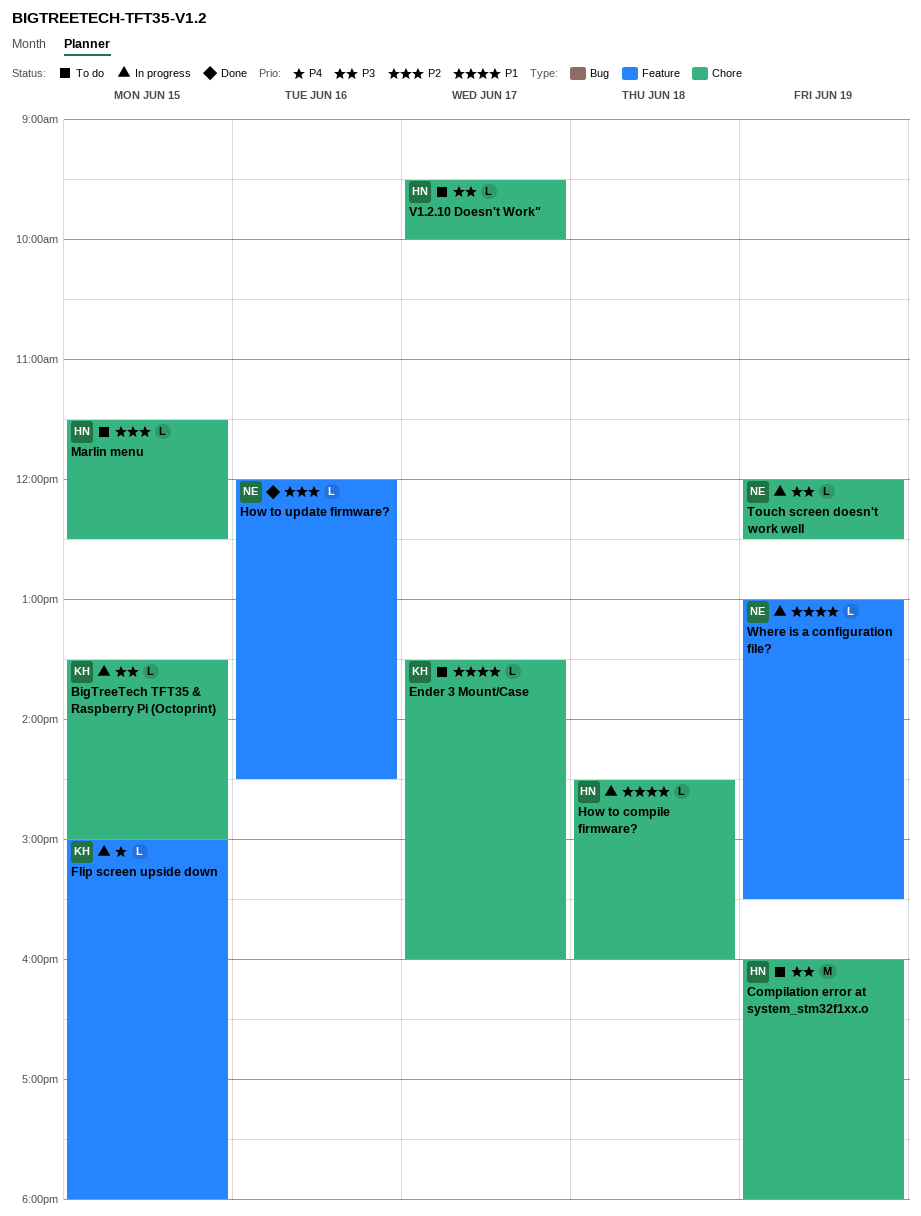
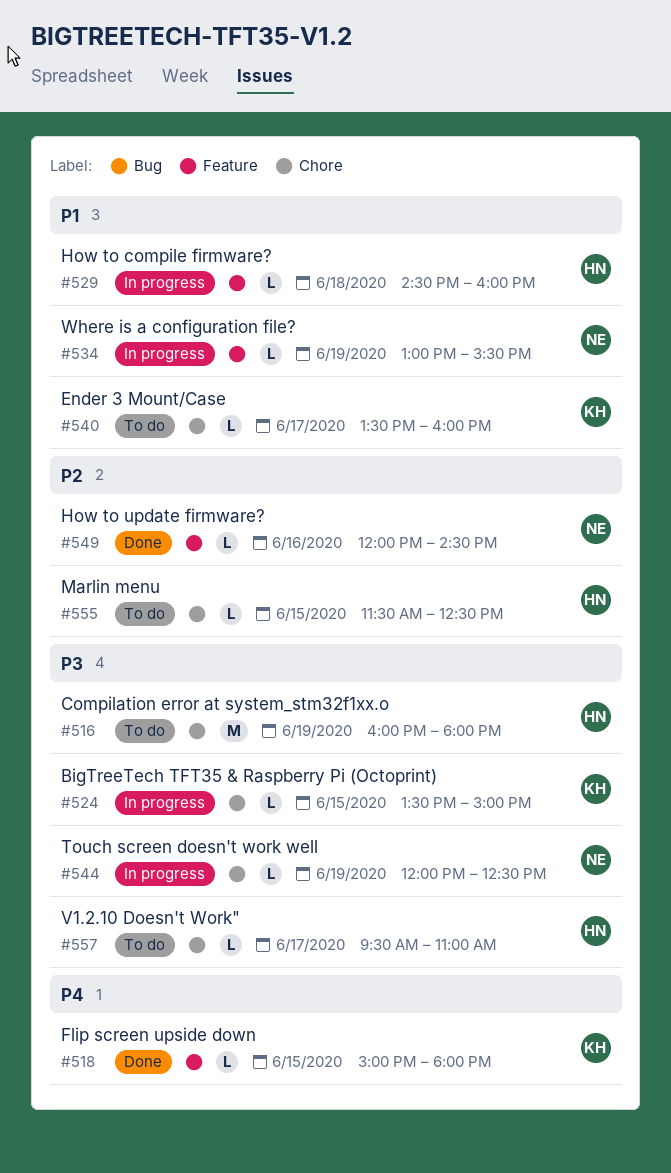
Flip screen upside down, status: In progress -> Done
How to compile firmware?, label: Chore -> Feature
V1.2.10 Doesn't Work", ends: 10:00 -> 11:00

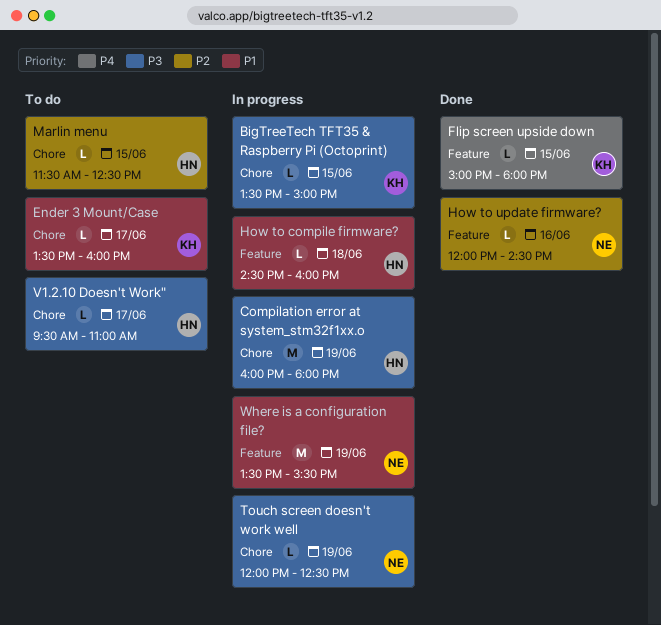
Compilation error at system_stm32f1xx.o, status: To do -> In progress
Where is a configuration file?, estimate: L -> M
Where is a configuration file?, begins: 13:00 -> 13:30

